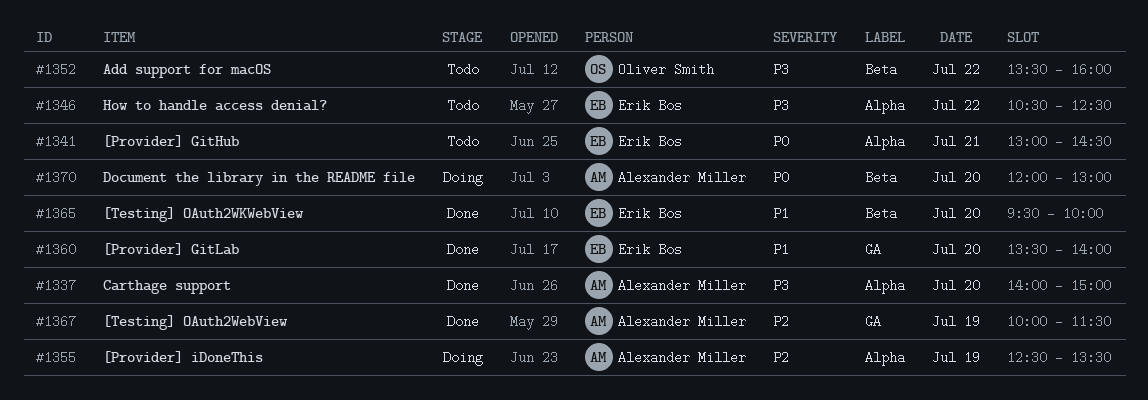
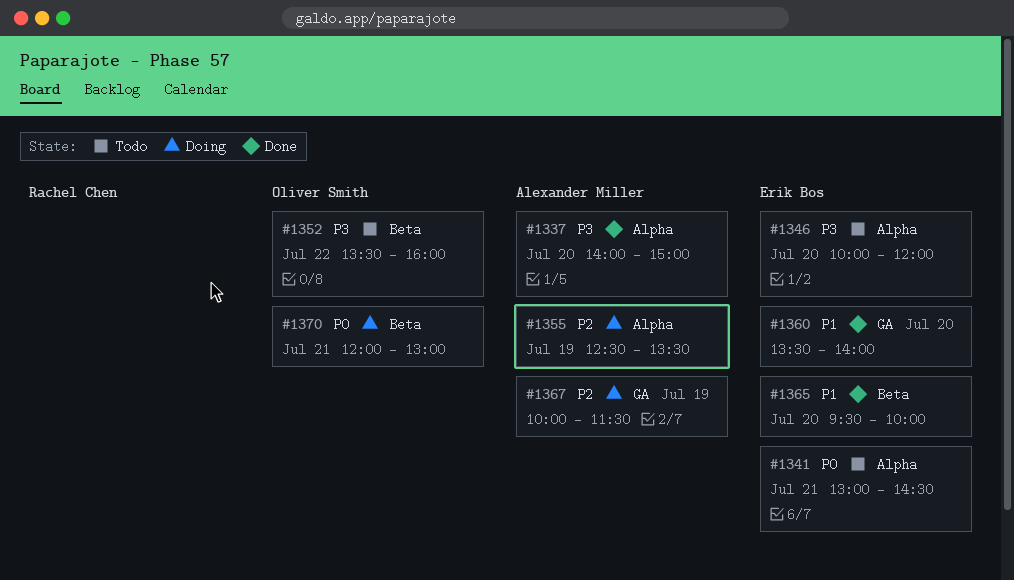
#1346, day: Jul 22 -> Jul 20
#1346, begins: 10:30 -> 10:00
#1346, ends: 12:30 -> 12:00
#1367, status: Done -> Doing
#1370, owner: Alexander Miller -> Oliver Smith
#1370, day: Jul 20 -> Jul 21

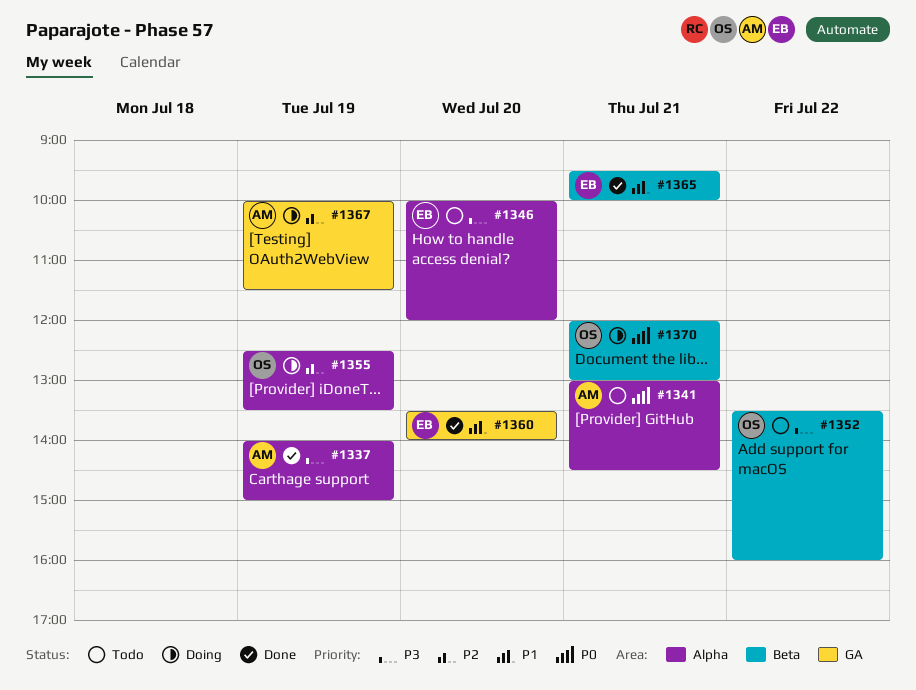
#1337, day: Jul 20 -> Jul 19
#1341, owner: Erik Bos -> Alexander Miller
#1355, owner: Alexander Miller -> Oliver Smith
#1365, day: Jul 20 -> Jul 21

